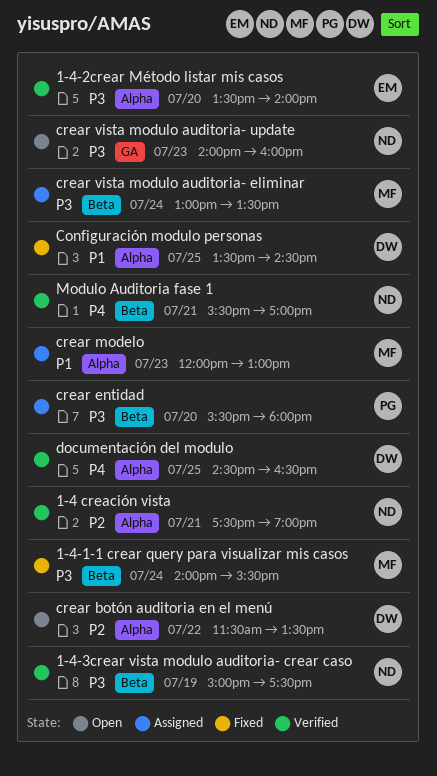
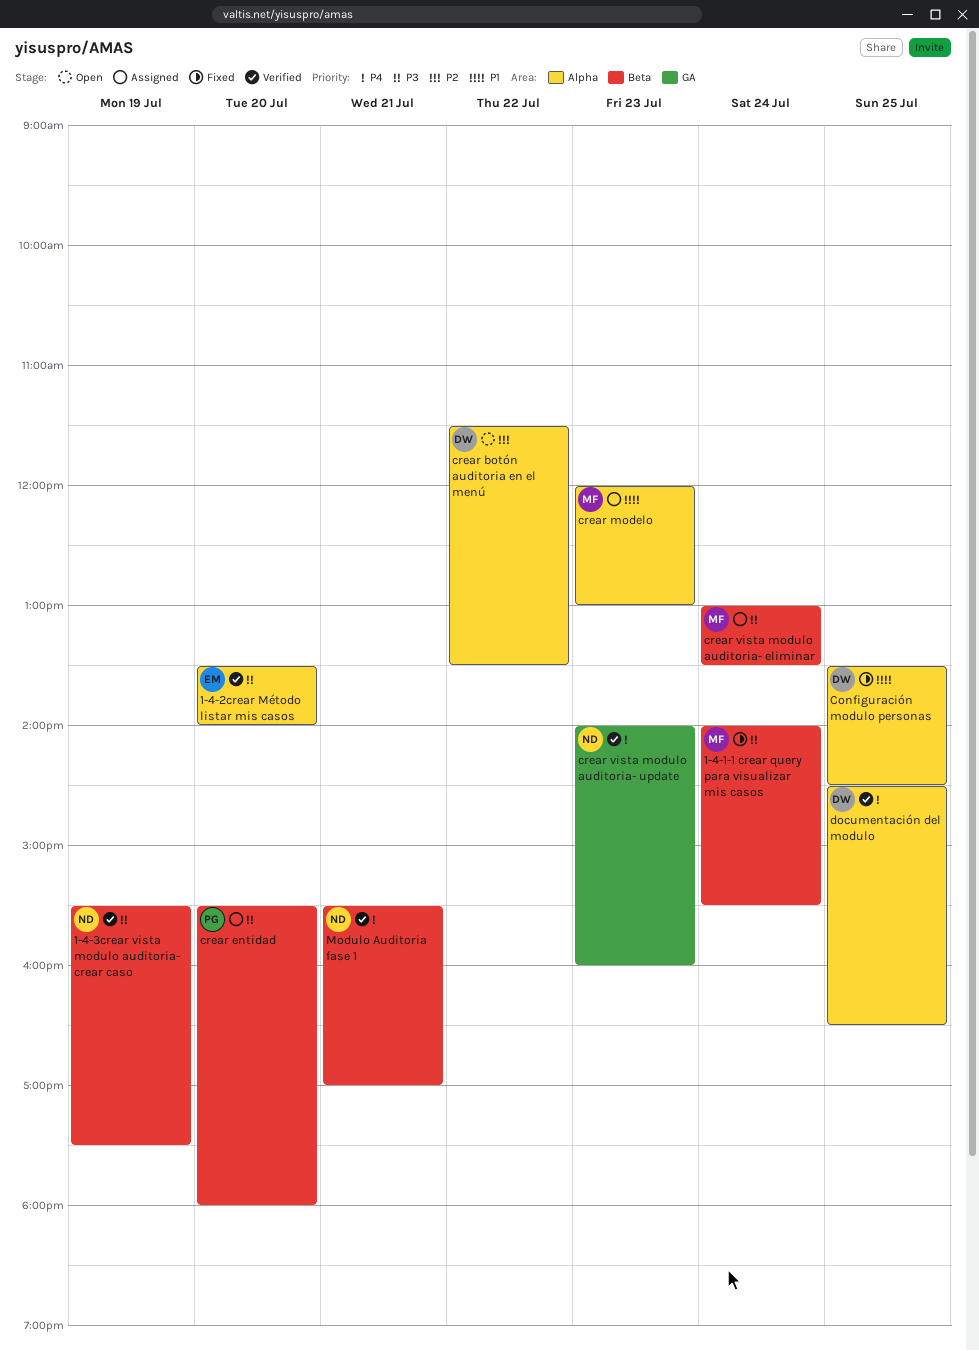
1-4 creación vista: present -> none
1-4-3crear vista modulo auditoria- crear caso, begins: 15:00 -> 15:30
crear vista modulo auditoria- update, status: Open -> Verified
crear vista modulo auditoria- update, priority: P3 -> P4

